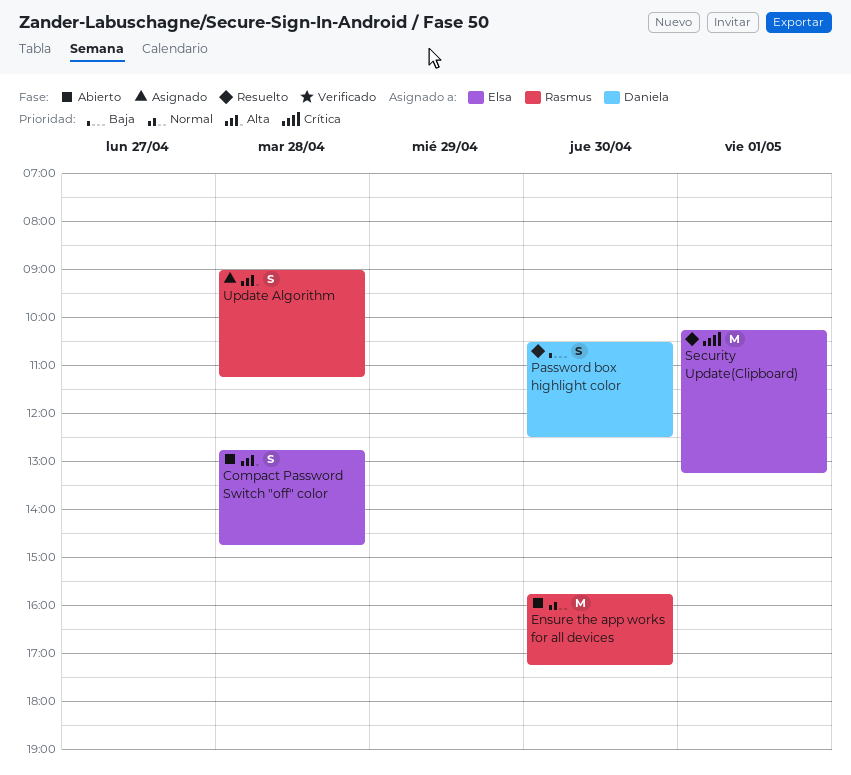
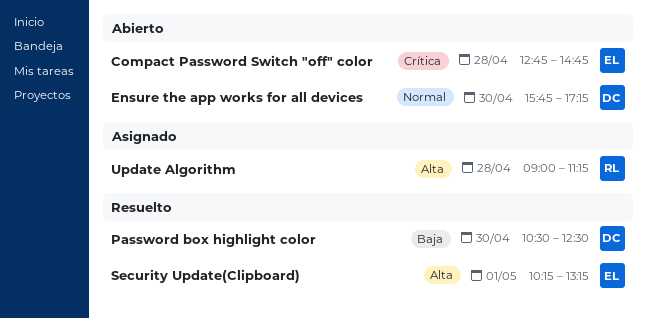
Compact Password Switch "off" color, priority: Alta -> Crítica
Ensure the app works for all devices, owner: Rasmus -> Daniela
Security Update(Clipboard), priority: Crítica -> Alta

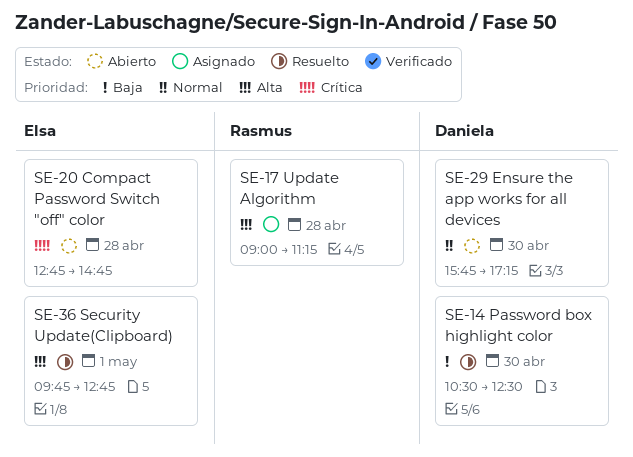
Security Update(Clipboard), begins: 10:15 -> 09:45
Security Update(Clipboard), ends: 13:15 -> 12:45

